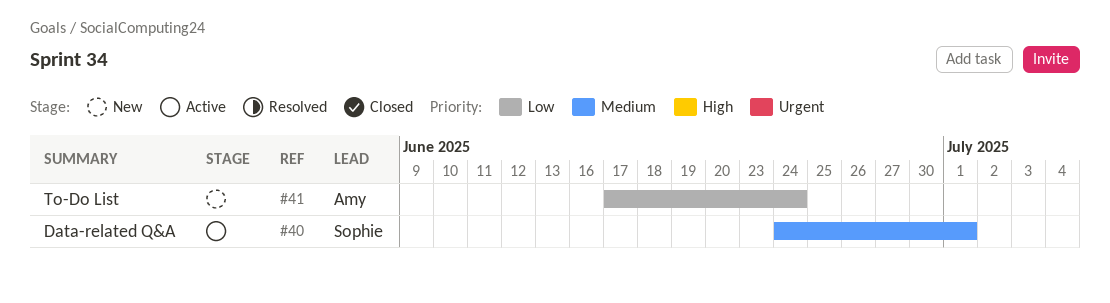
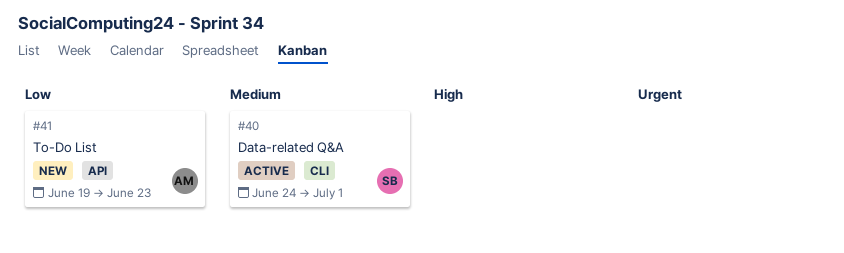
#41, start: Jun 17 -> Jun 19
#41, due: Jun 24 -> Jun 23

